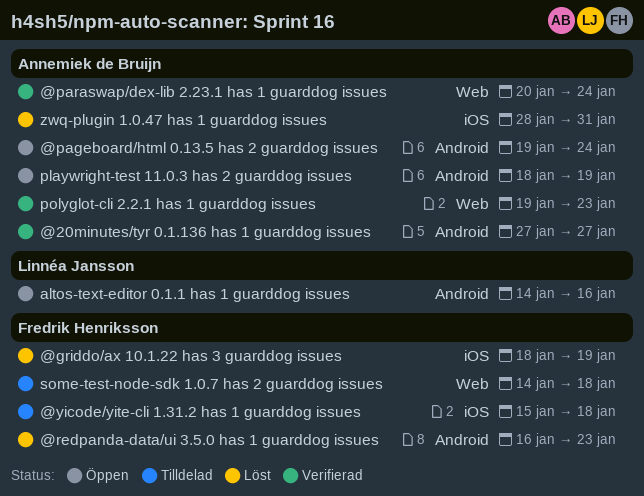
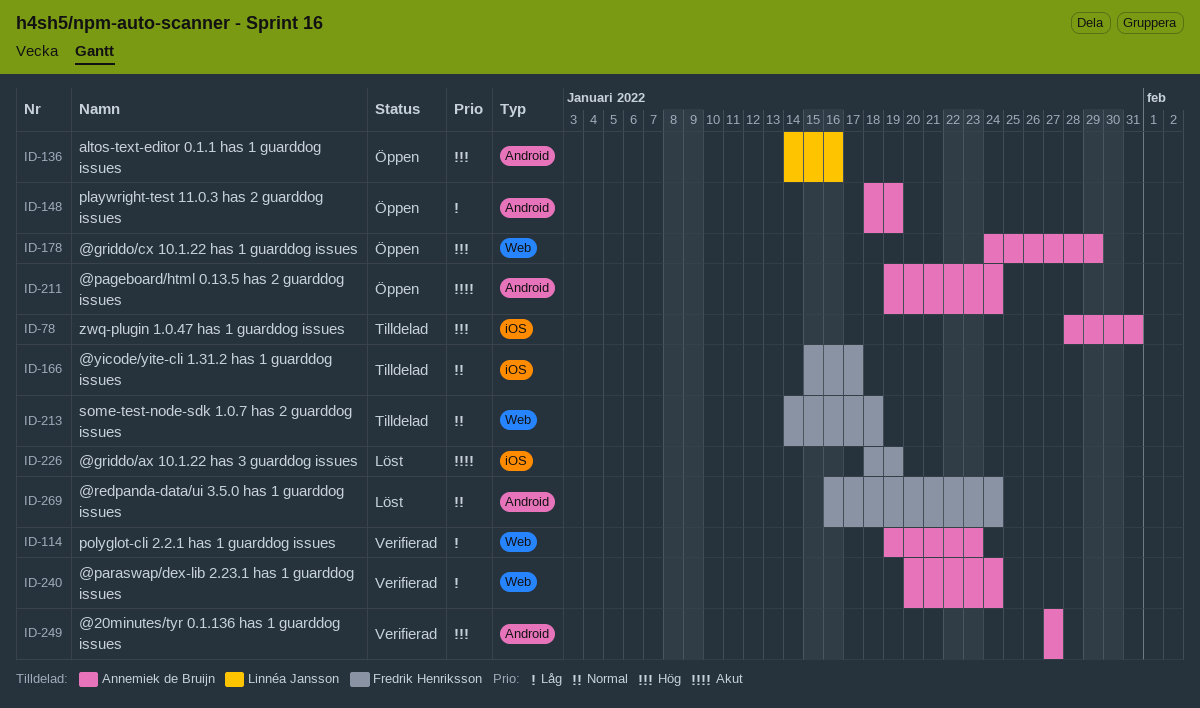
@griddo/cx 10.1.22 has 1 guarddog issues: none -> present
@redpanda-data/ui 3.5.0 has 1 guarddog issues, due: Jan 23 -> Jan 24
@yicode/yite-cli 1.31.2 has 1 guarddog issues, due: Jan 18 -> Jan 17
zwq-plugin 1.0.47 has 1 guarddog issues, status: Löst -> Tilldelad

